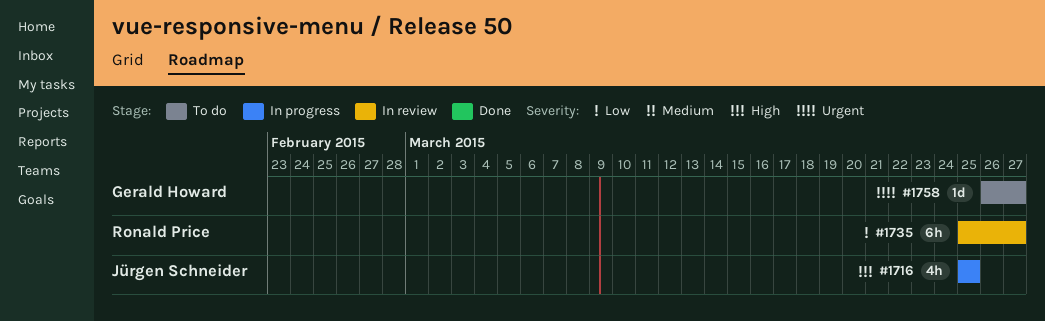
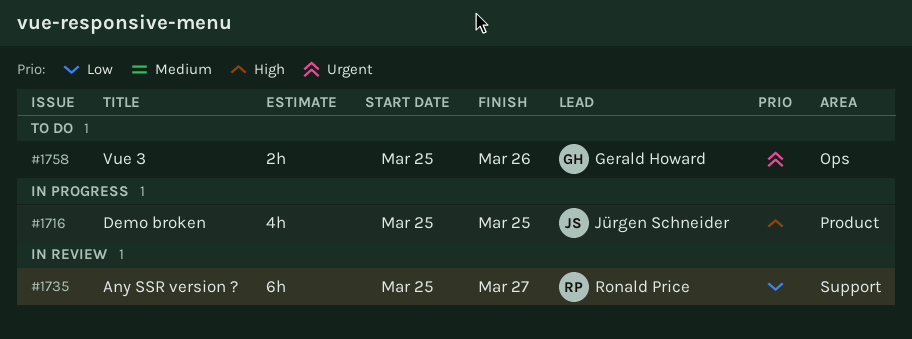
#1758, estimate: 1d -> 2h
#1758, start: Mar 26 -> Mar 25
#1758, due: Mar 27 -> Mar 26

